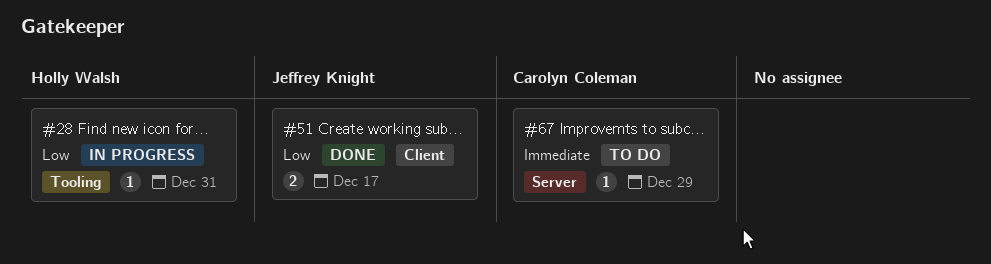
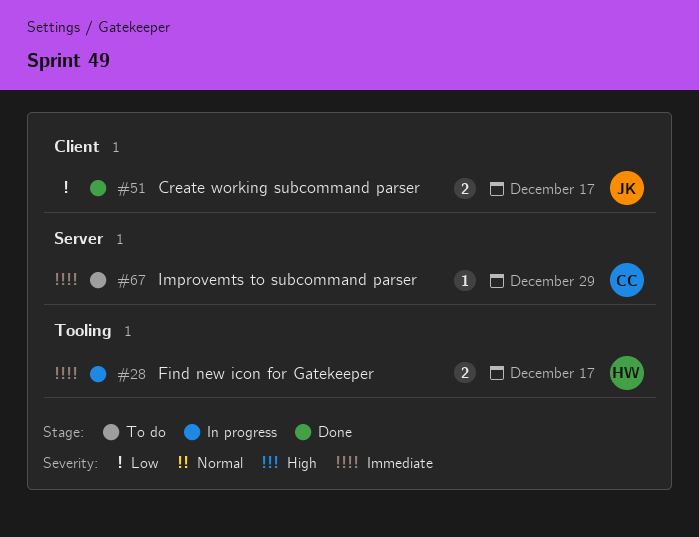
#28, priority: Low -> Immediate
#28, estimate: 1 -> 2
#28, due: Dec 31 -> Dec 17

